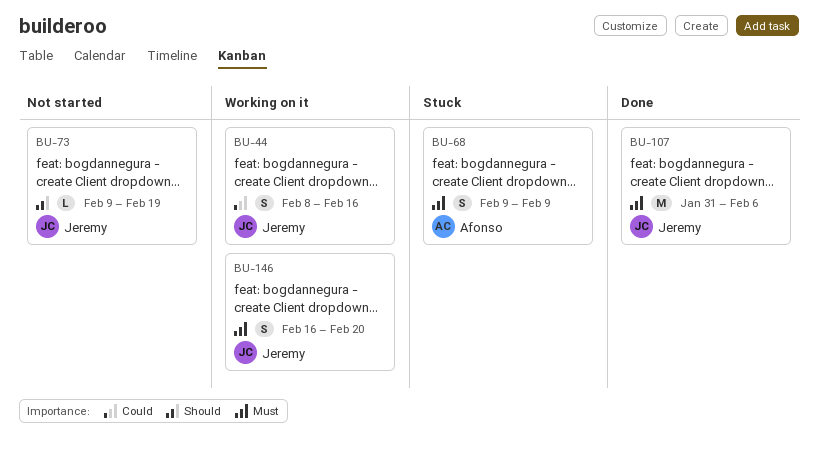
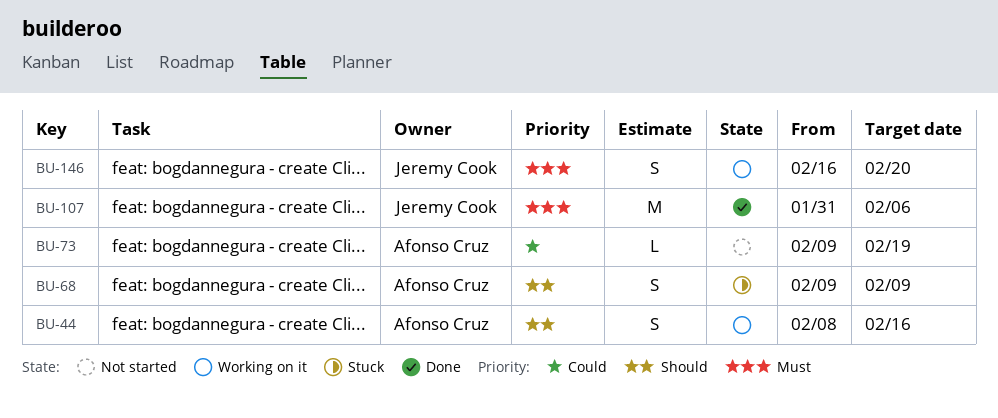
BU-44, owner: Jeremy Cook -> Afonso Cruz
BU-44, priority: Could -> Should
BU-68, priority: Must -> Should
BU-73, owner: Jeremy Cook -> Afonso Cruz
BU-73, priority: Should -> Could

